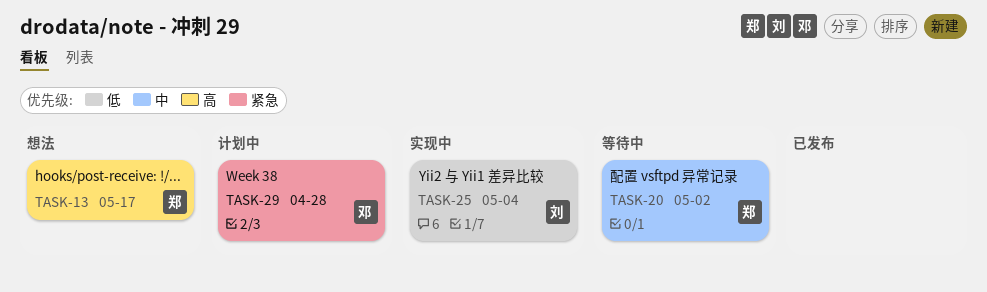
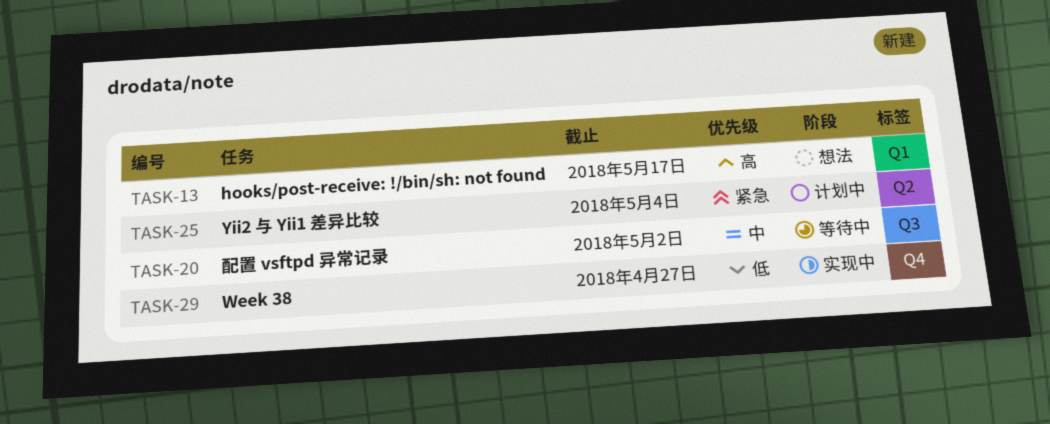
TASK-25, status: 实现中 -> 计划中
TASK-25, priority: 低 -> 紧急
TASK-29, status: 计划中 -> 实现中
TASK-29, priority: 紧急 -> 低
TASK-29, due: Apr 28 -> Apr 27

